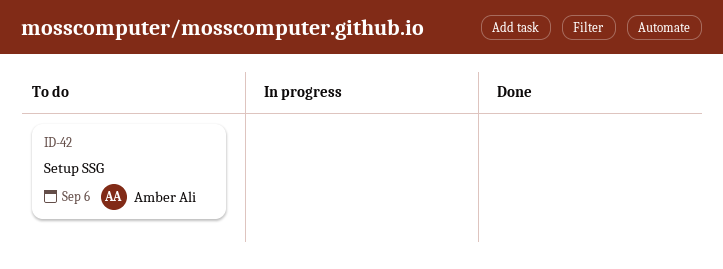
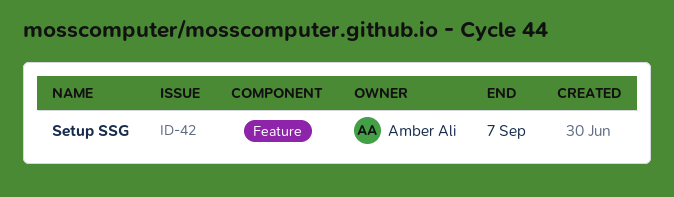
ID-42, due: Sep 6 -> Sep 7

